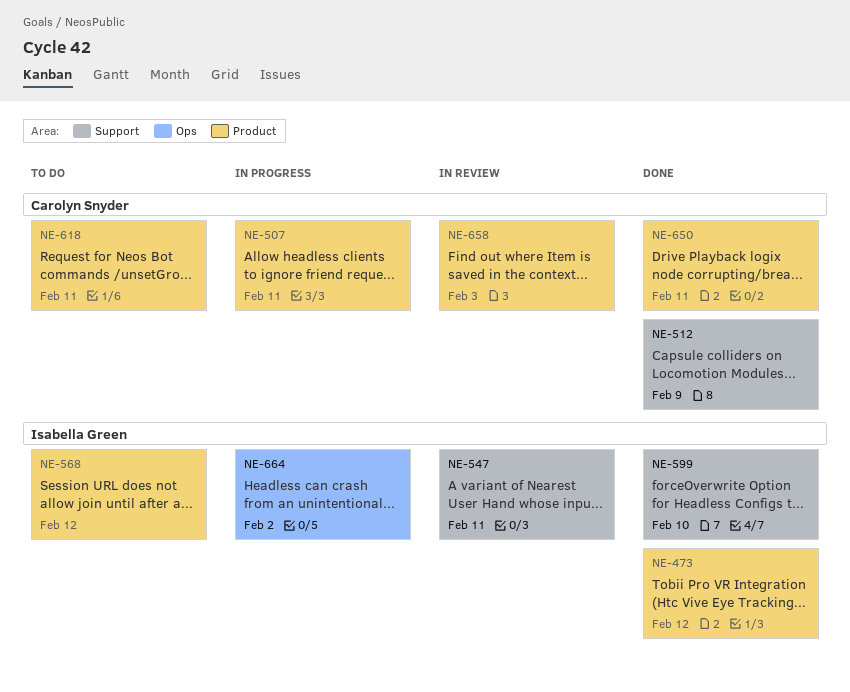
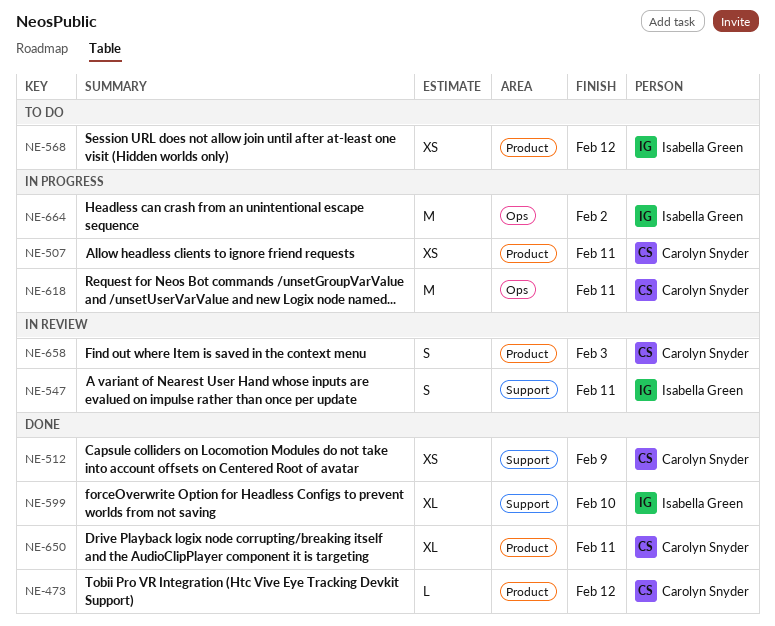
NE-473, owner: Isabella Green -> Carolyn Snyder
NE-618, status: To do -> In progress
NE-618, label: Product -> Ops

